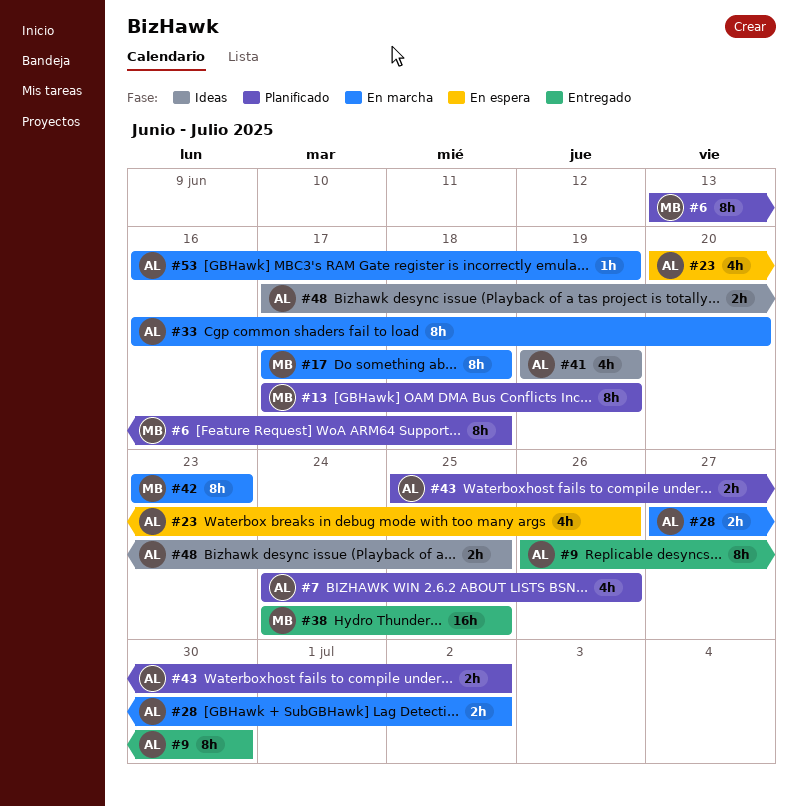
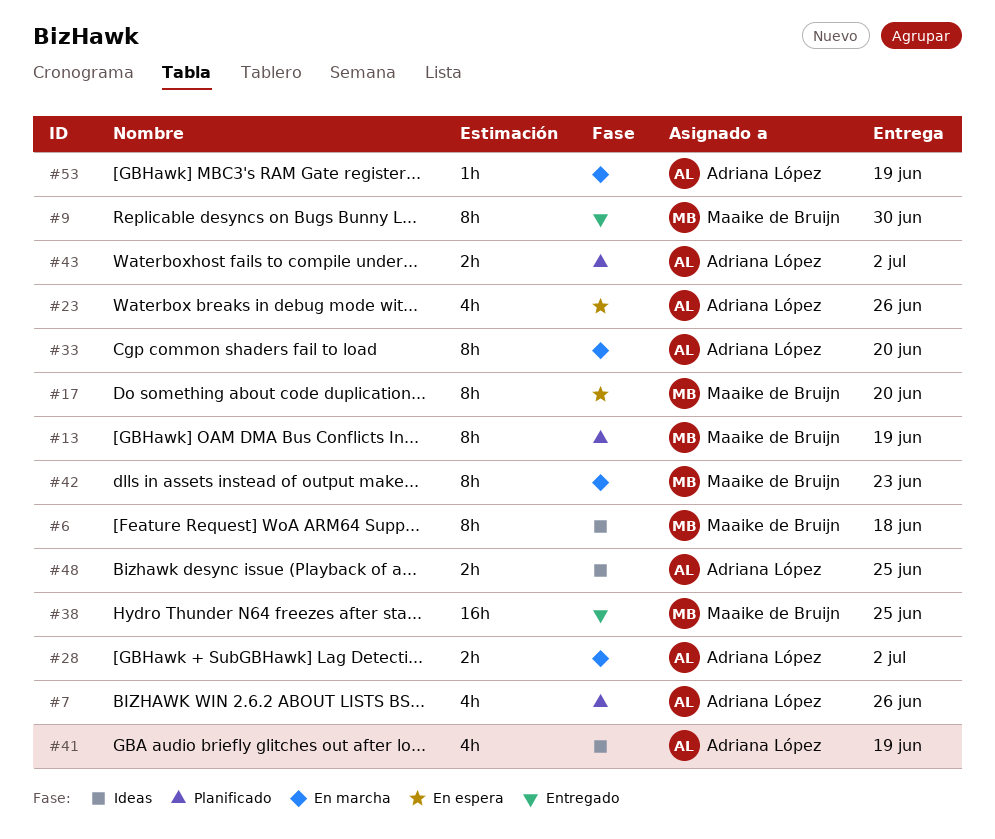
#6, status: Planificado -> Ideas
#9, owner: Adriana López -> Maaike de Bruijn
#17, status: En marcha -> En espera
#17, due: Jun 18 -> Jun 20

